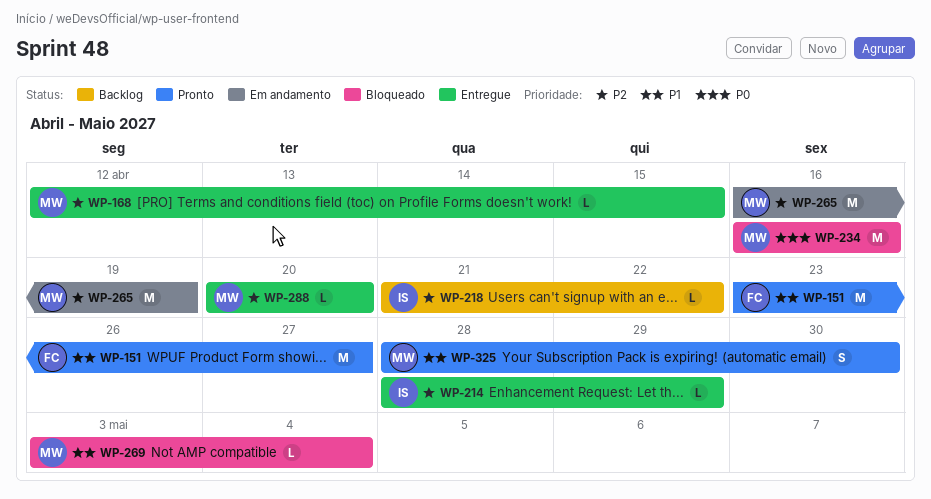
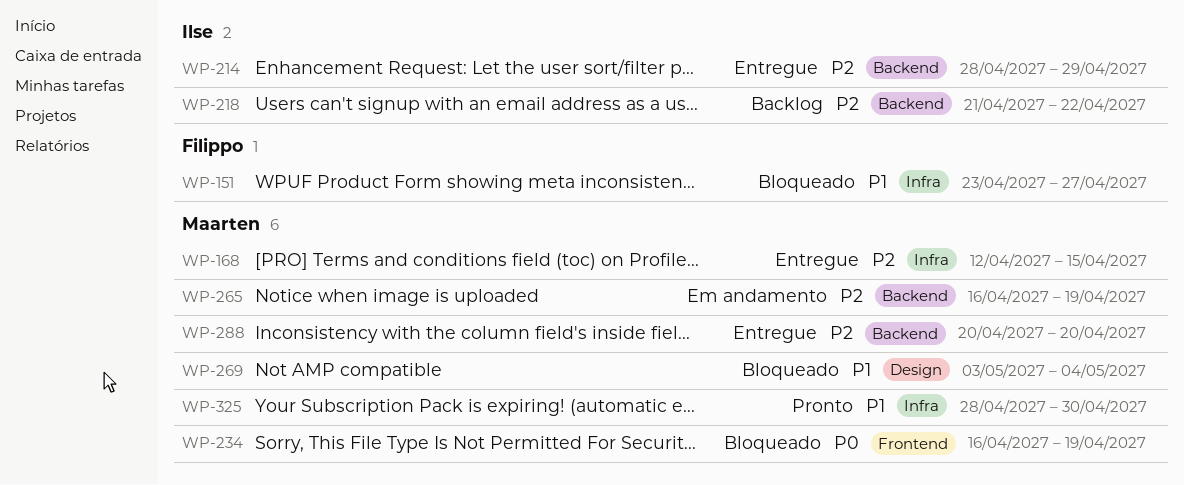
WP-151, status: Pronto -> Bloqueado
WP-234, due: Apr 16 -> Apr 19

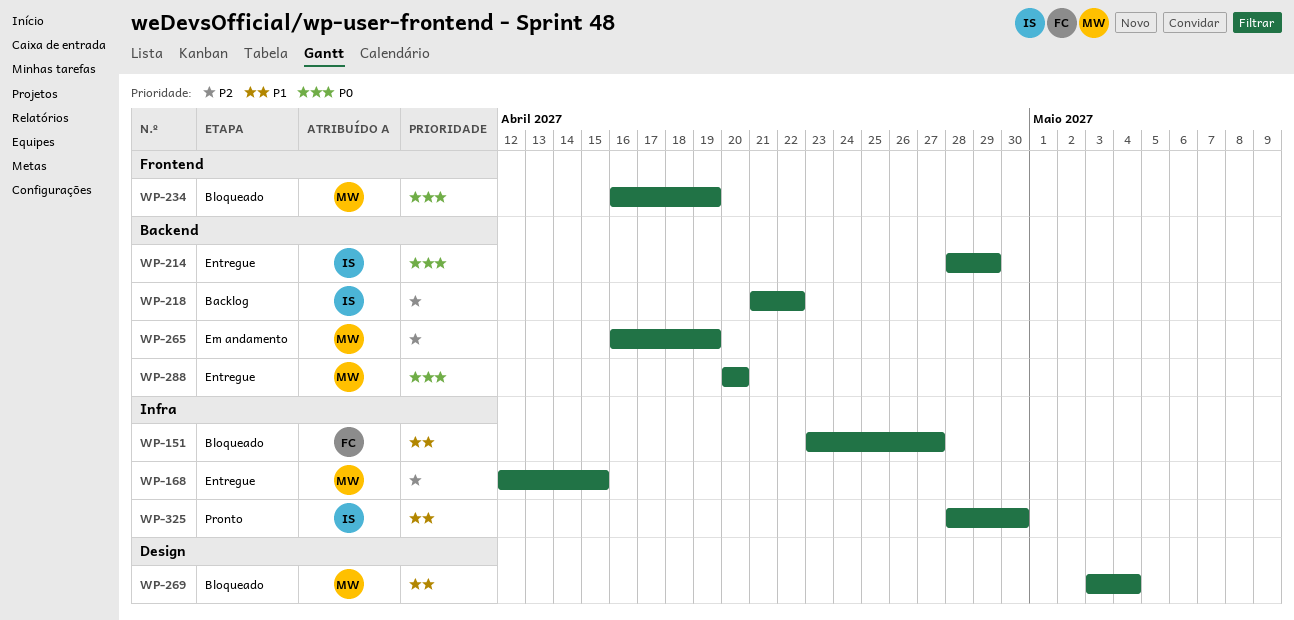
WP-214, priority: P2 -> P0
WP-288, priority: P2 -> P0
WP-325, owner: Maarten -> Ilse

